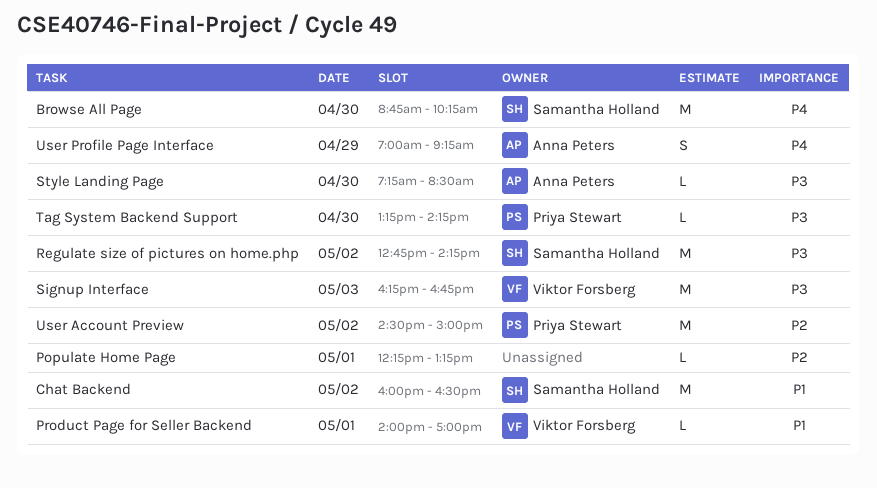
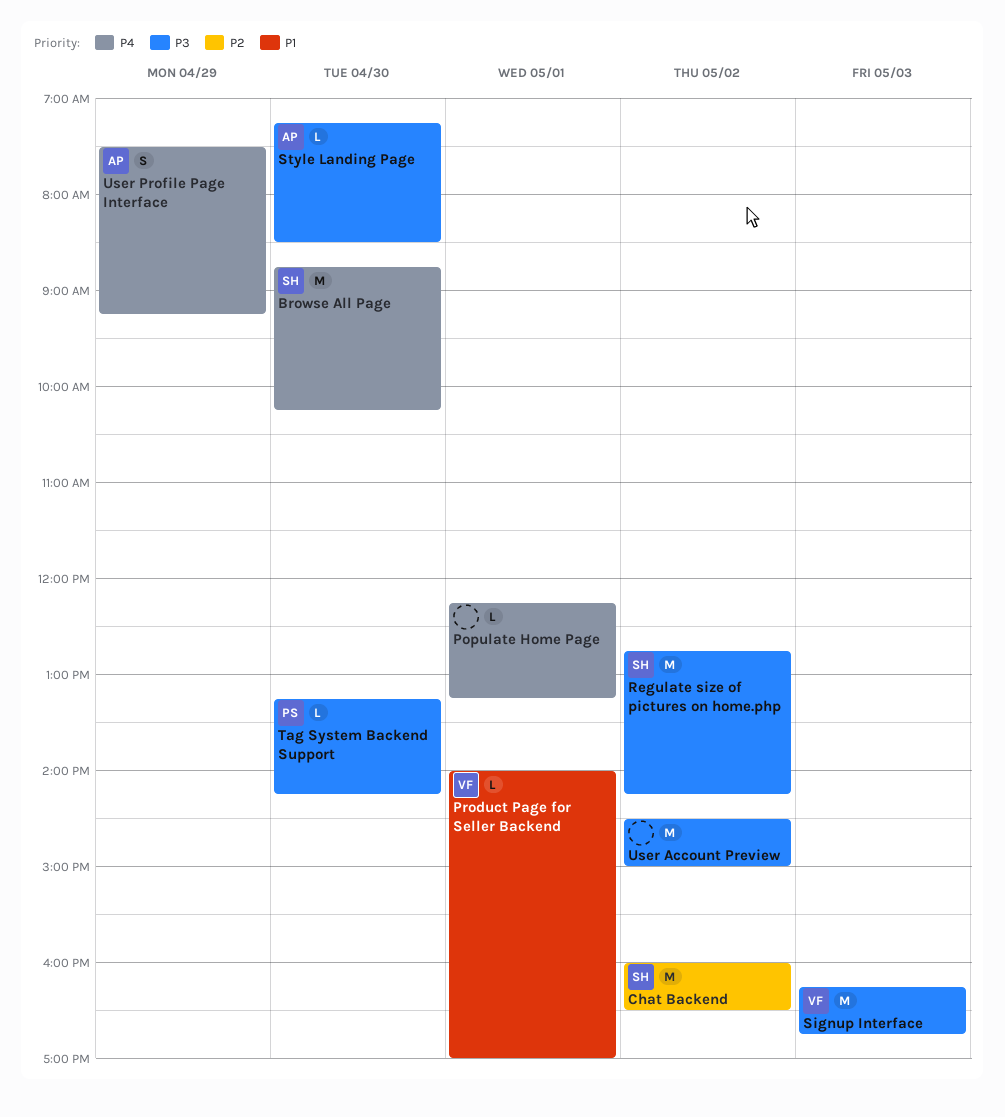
Chat Backend, priority: P1 -> P2
Populate Home Page, priority: P2 -> P4
User Account Preview, owner: Priya Stewart -> none
User Account Preview, priority: P2 -> P3
User Profile Page Interface, begins: 07:00 -> 07:30

